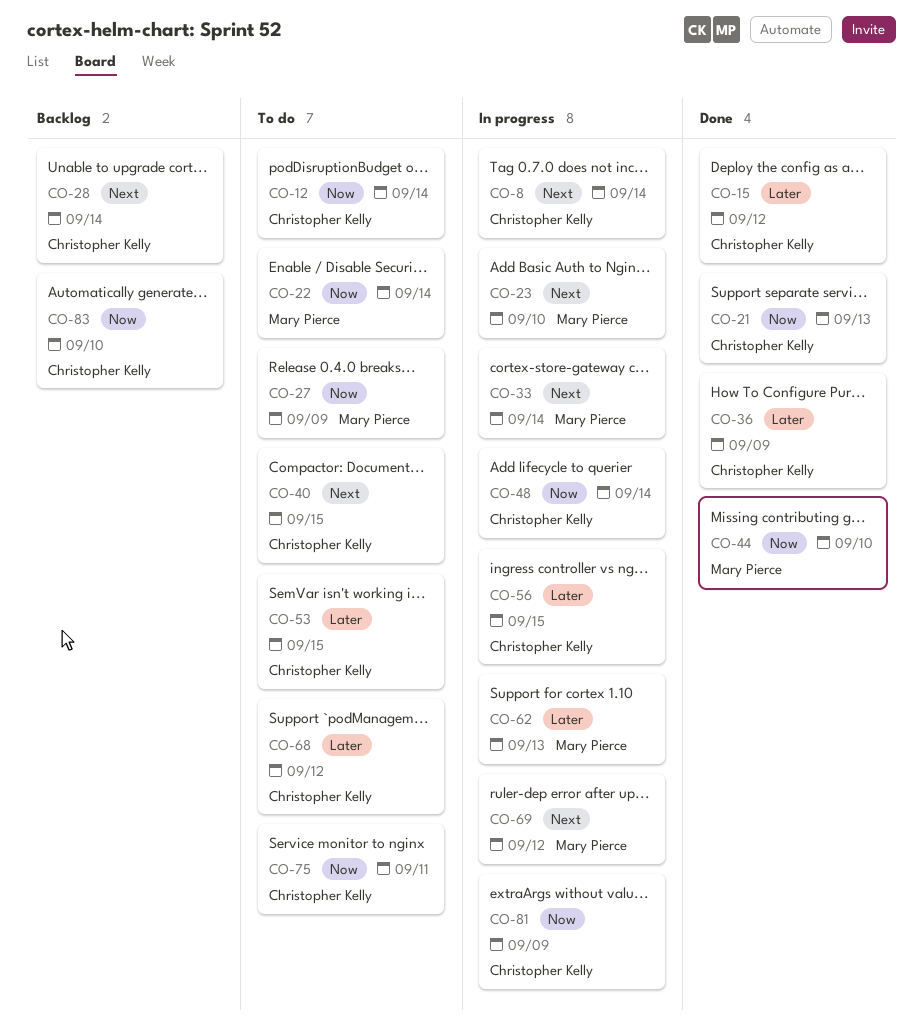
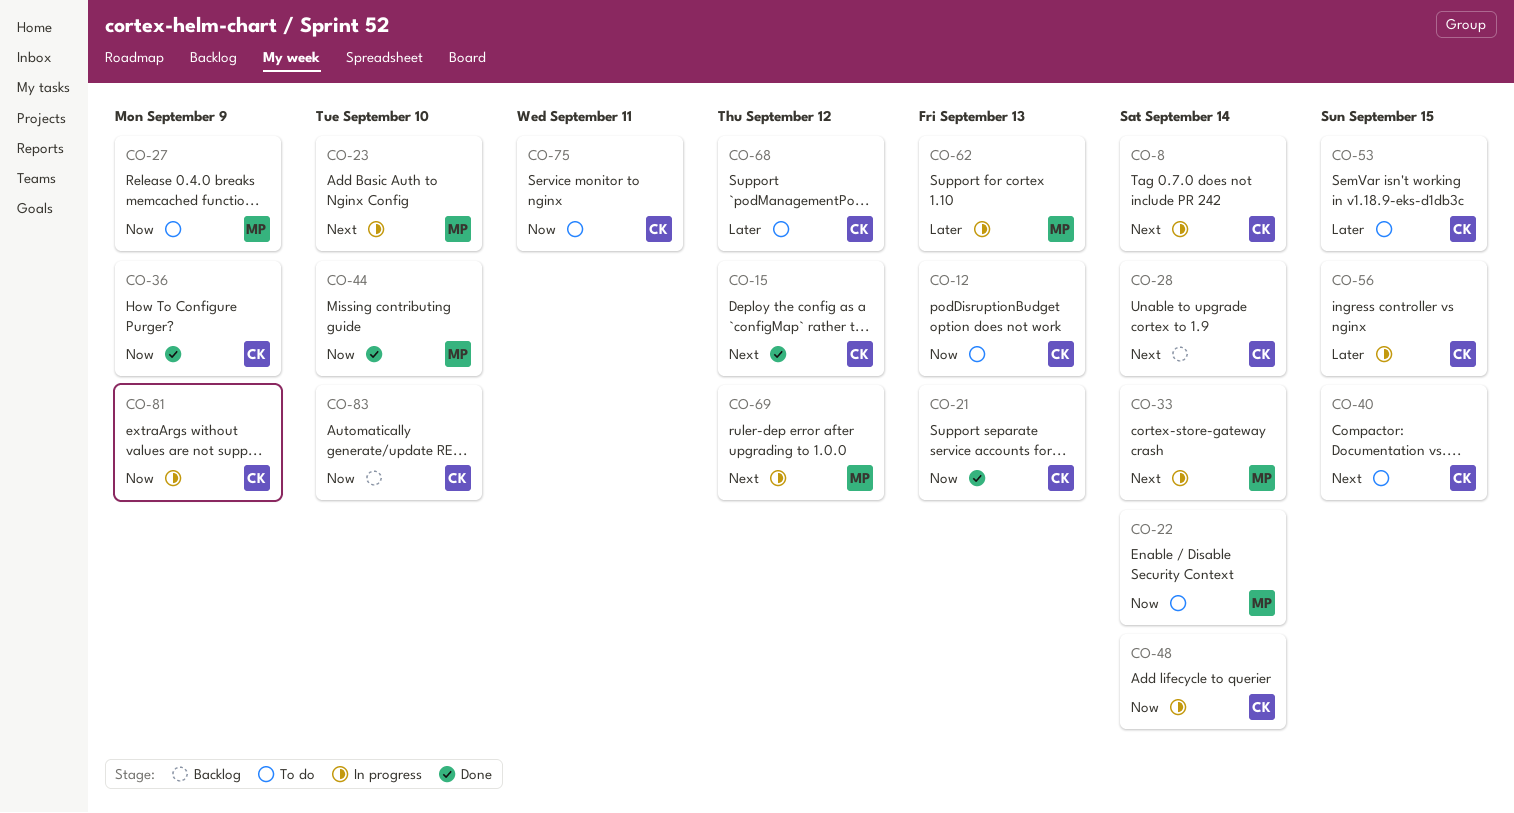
CO-12, due: Sep 14 -> Sep 13
CO-15, priority: Later -> Next
CO-36, priority: Later -> Now

